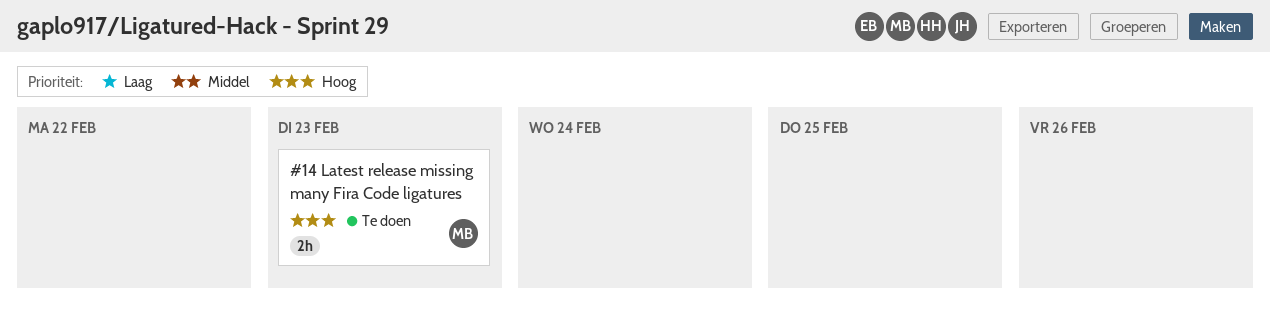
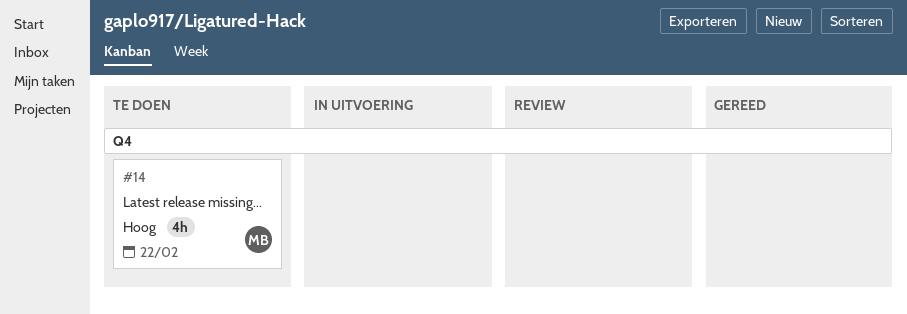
#14, estimate: 2h -> 4h
#14, due: Feb 23 -> Feb 22

